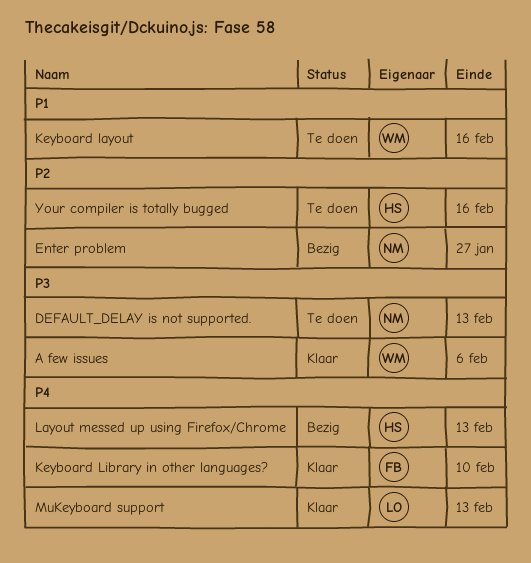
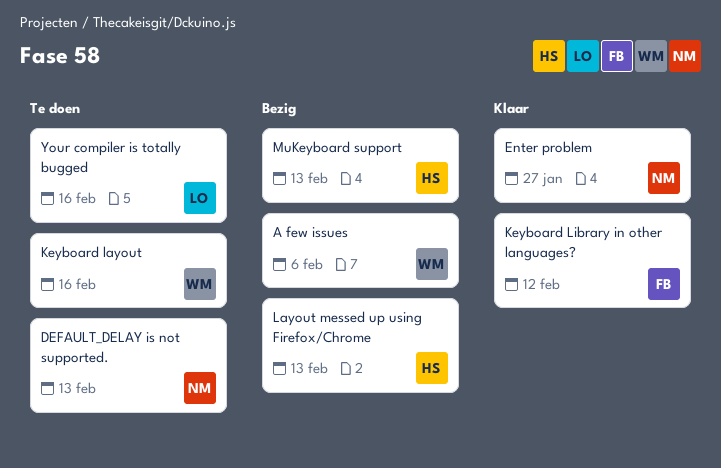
A few issues, status: Klaar -> Bezig
Enter problem, status: Bezig -> Klaar
Keyboard Library in other languages?, due: Feb 10 -> Feb 12
MuKeyboard support, status: Klaar -> Bezig
MuKeyboard support, owner: LO -> HS
Your compiler is totally bugged, owner: HS -> LO

